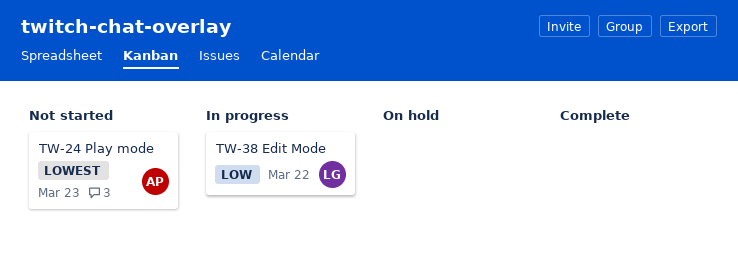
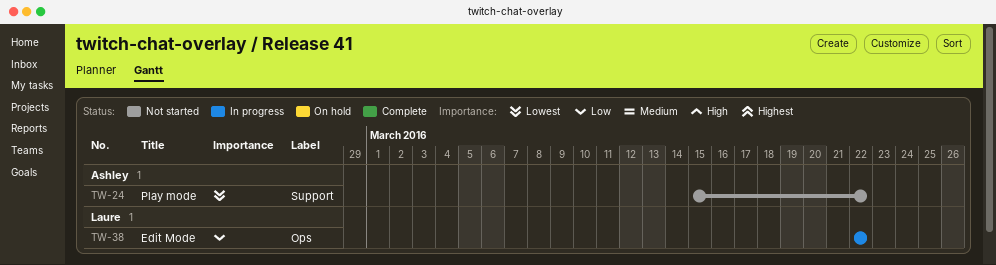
TW-24, due: Mar 23 -> Mar 22

